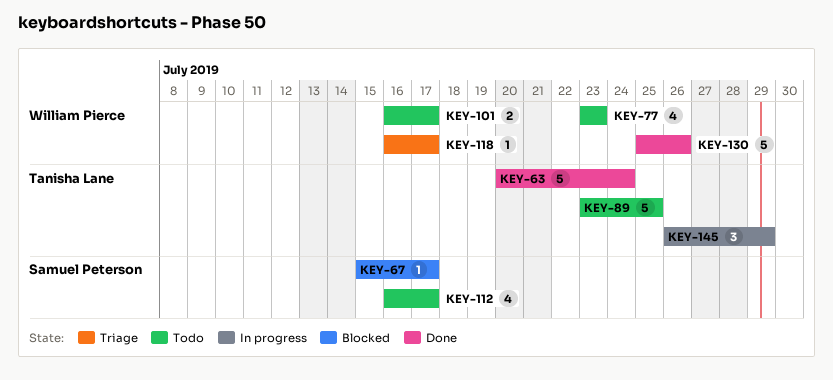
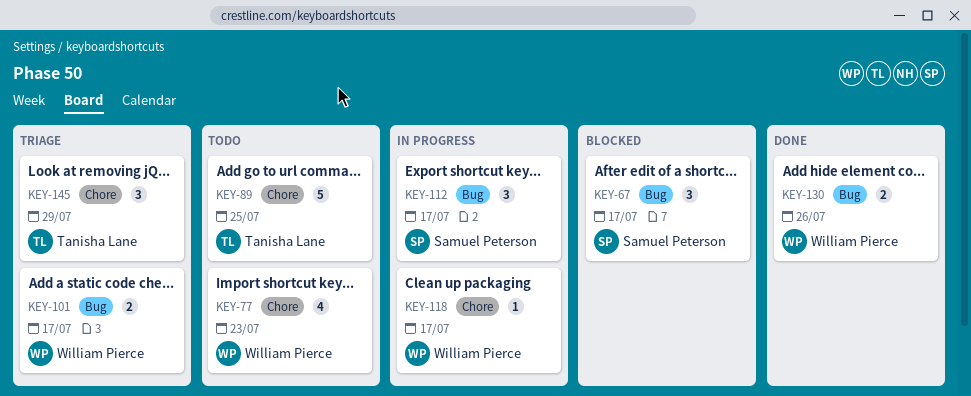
KEY-63: present -> none
KEY-67, estimate: 1 -> 3
KEY-101, status: Todo -> Triage
KEY-112, status: Todo -> In progress
KEY-112, estimate: 4 -> 3
KEY-118, status: Triage -> In progress
KEY-130, estimate: 5 -> 2
KEY-145, status: In progress -> Triage

